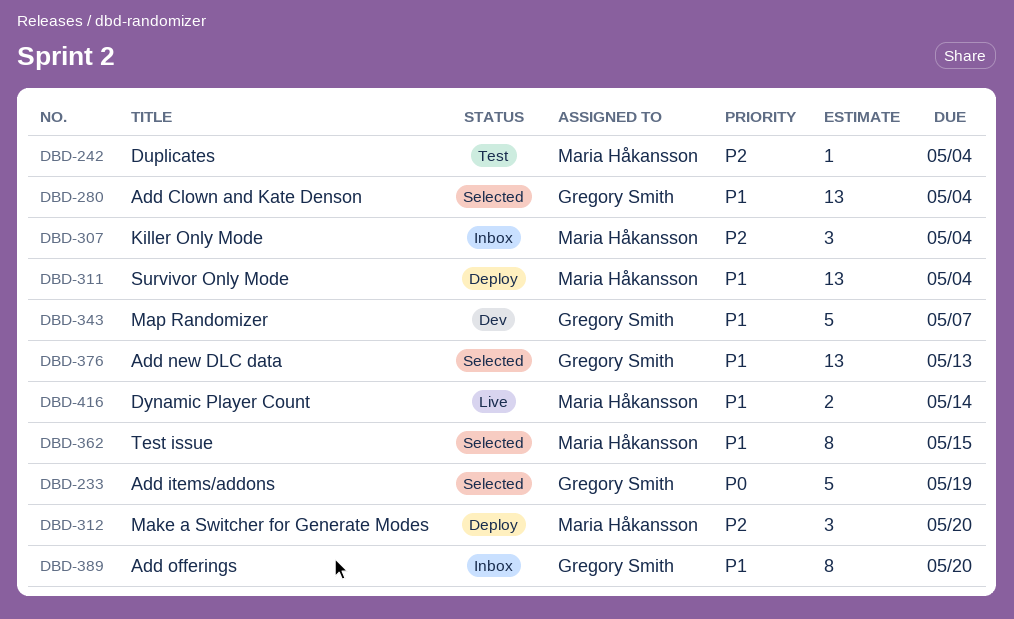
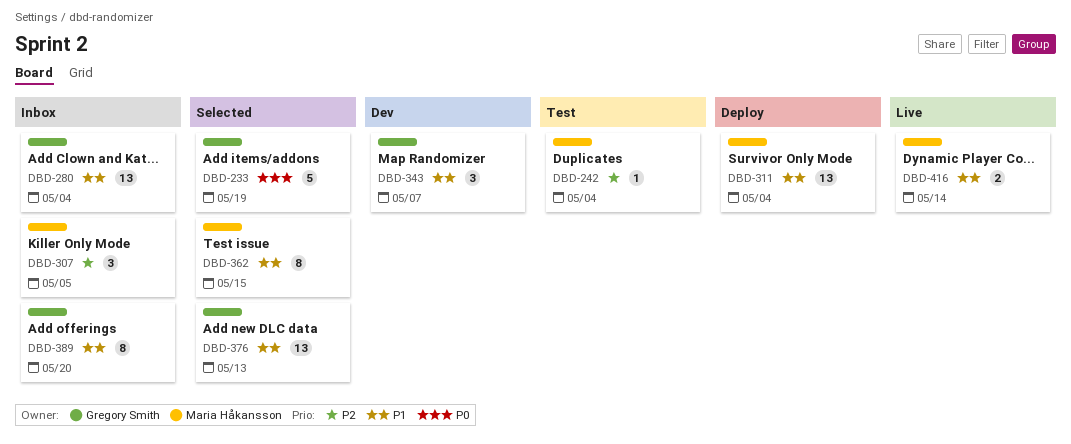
DBD-280, status: Selected -> Inbox
DBD-307, due: May 4 -> May 5
DBD-312: present -> none
DBD-343, estimate: 5 -> 3

